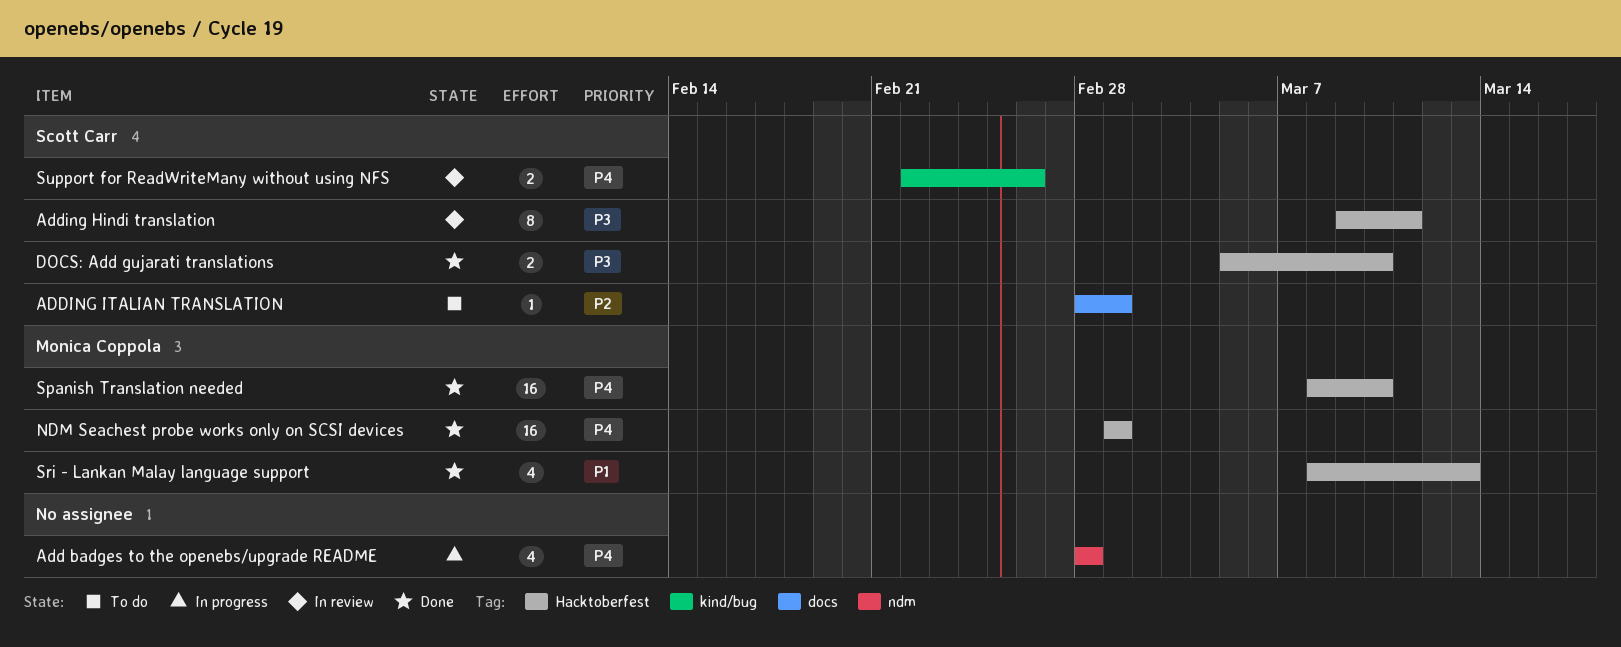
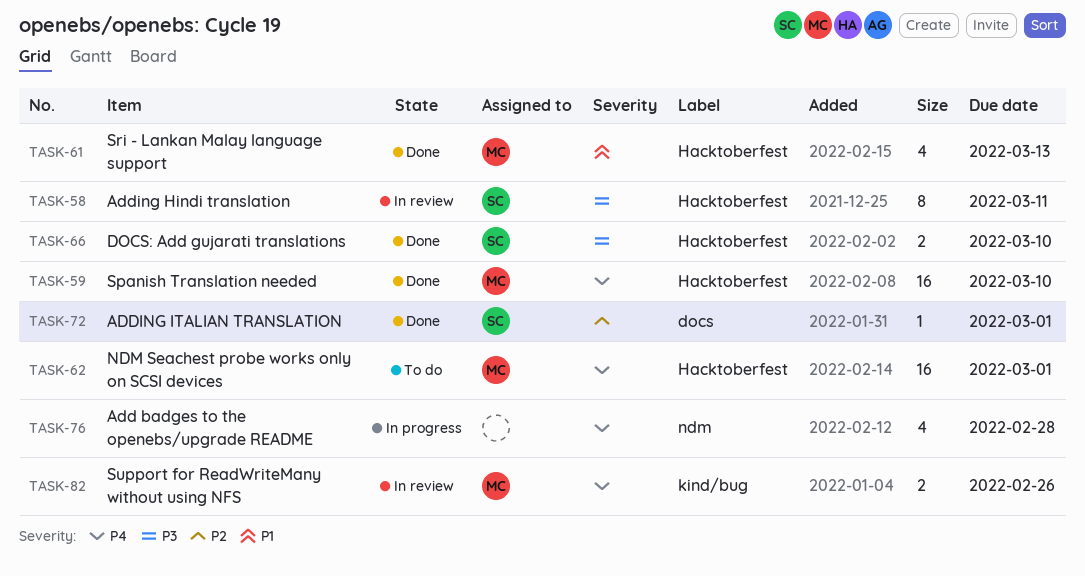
ADDING ITALIAN TRANSLATION, status: To do -> Done
NDM Seachest probe works only on SCSI devices, status: Done -> To do
Support for ReadWriteMany without using NFS, owner: Scott Carr -> Monica Coppola

